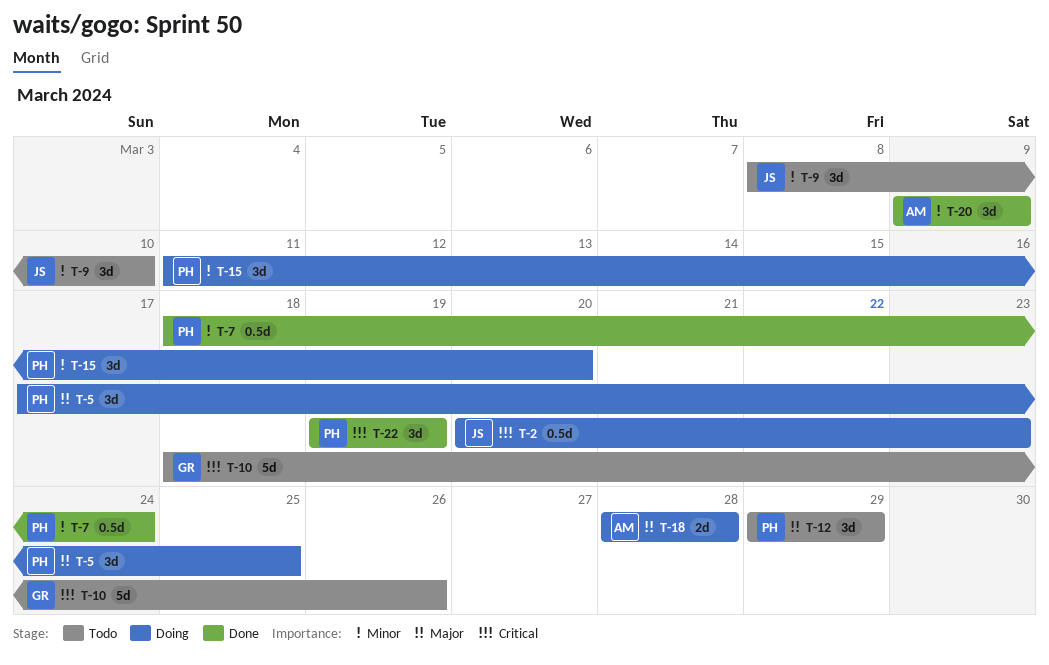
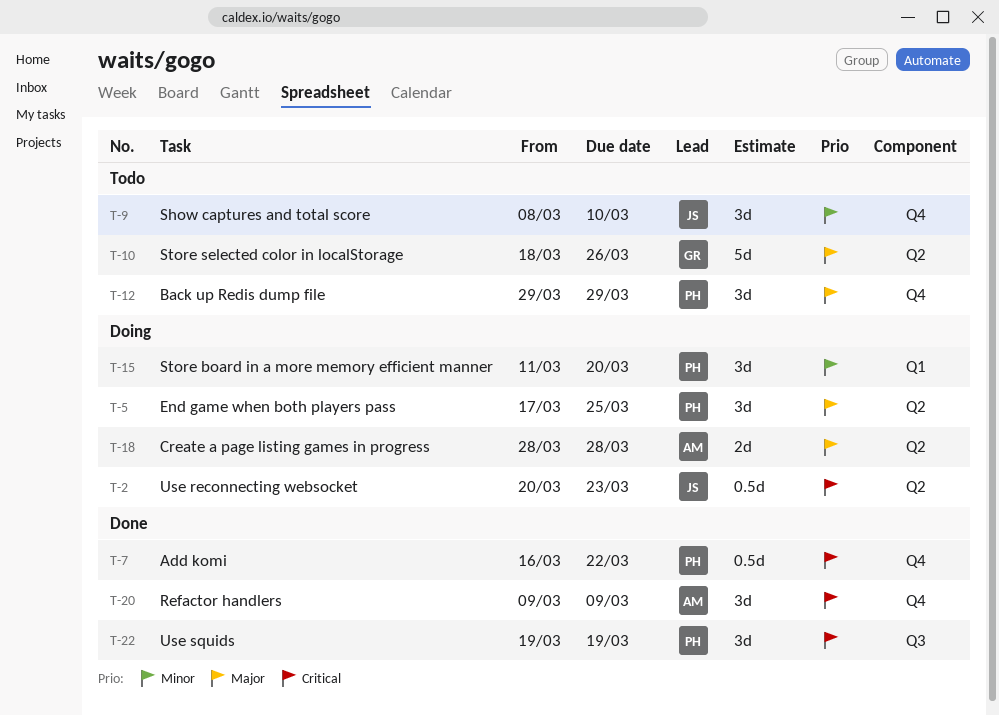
T-7, priority: Minor -> Critical
T-7, start: Mar 18 -> Mar 16
T-7, due: Mar 24 -> Mar 22
T-10, priority: Critical -> Major
T-20, priority: Minor -> Critical

